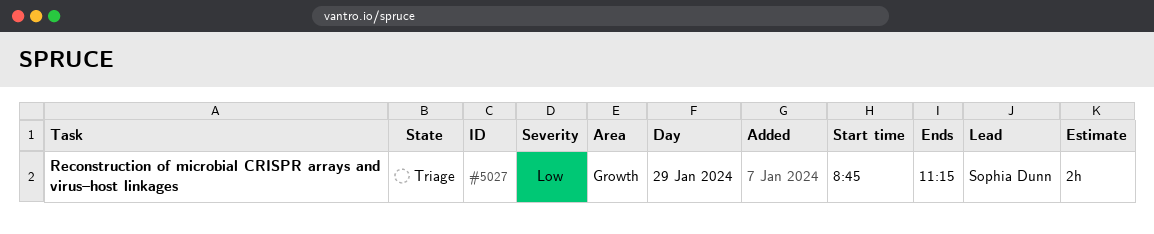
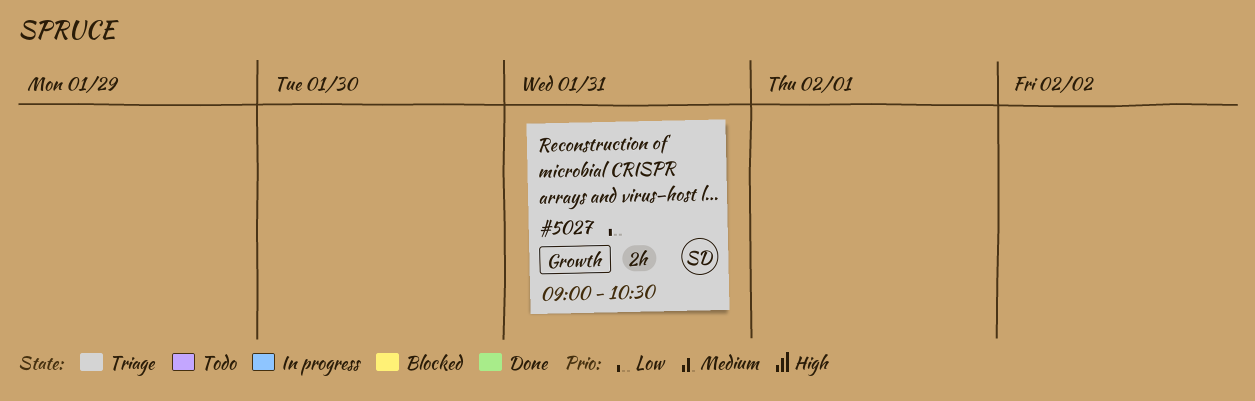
#5027, day: Jan 29 -> Jan 31
#5027, begins: 08:45 -> 09:00
#5027, ends: 11:15 -> 10:30

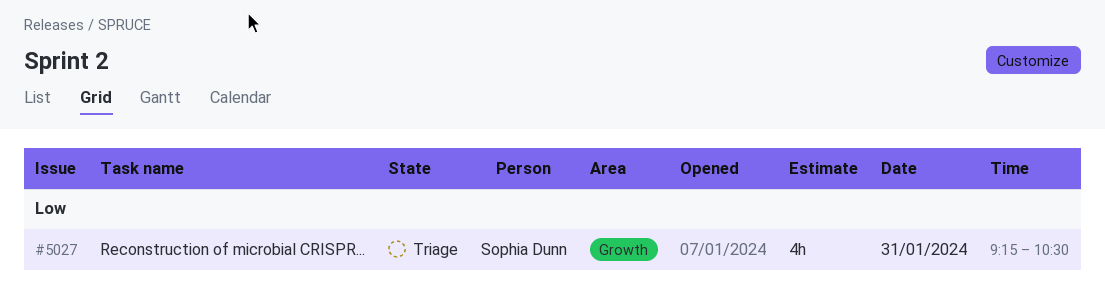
#5027, estimate: 2h -> 4h
#5027, begins: 09:00 -> 09:15

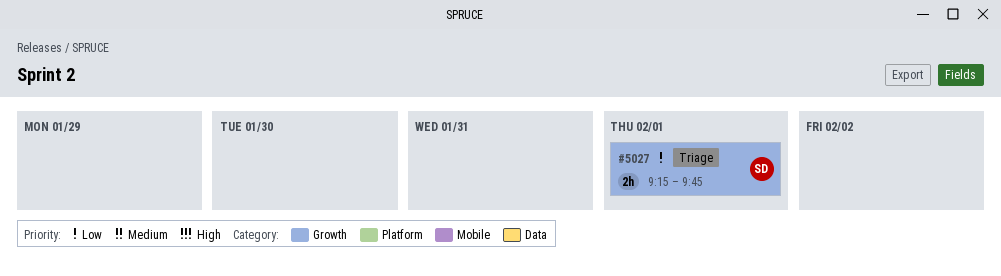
#5027, estimate: 4h -> 2h
#5027, day: Jan 31 -> Feb 1
#5027, ends: 10:30 -> 09:45

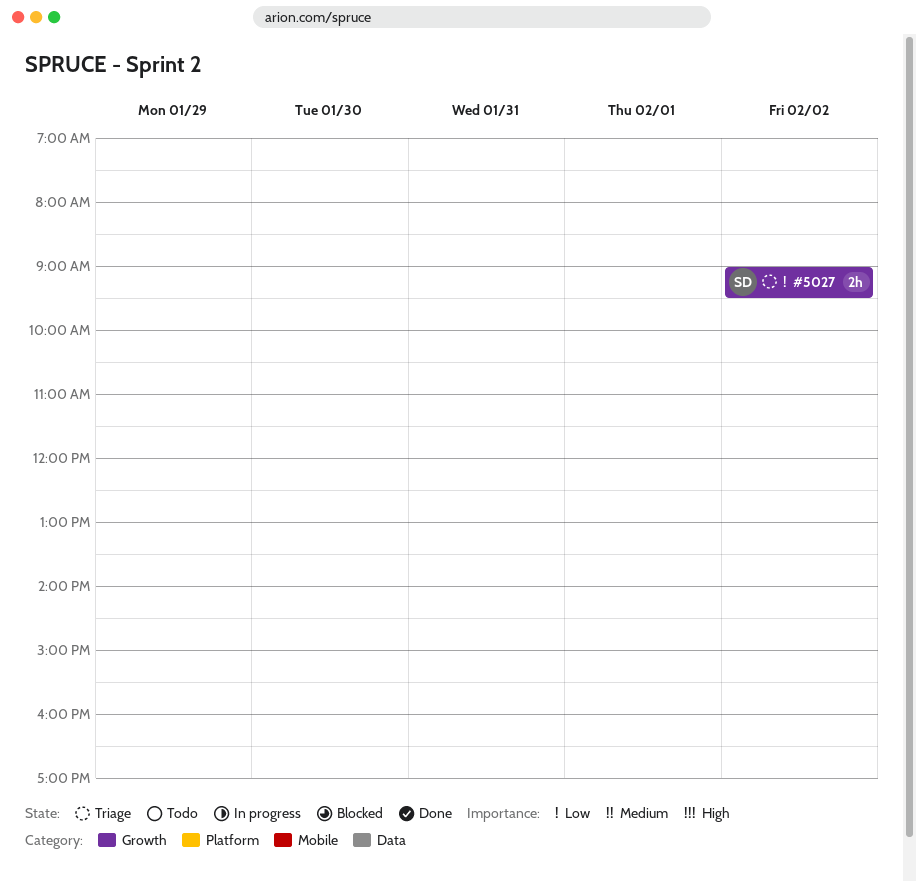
#5027, day: Feb 1 -> Feb 2
#5027, begins: 09:15 -> 09:00
#5027, ends: 09:45 -> 09:30

